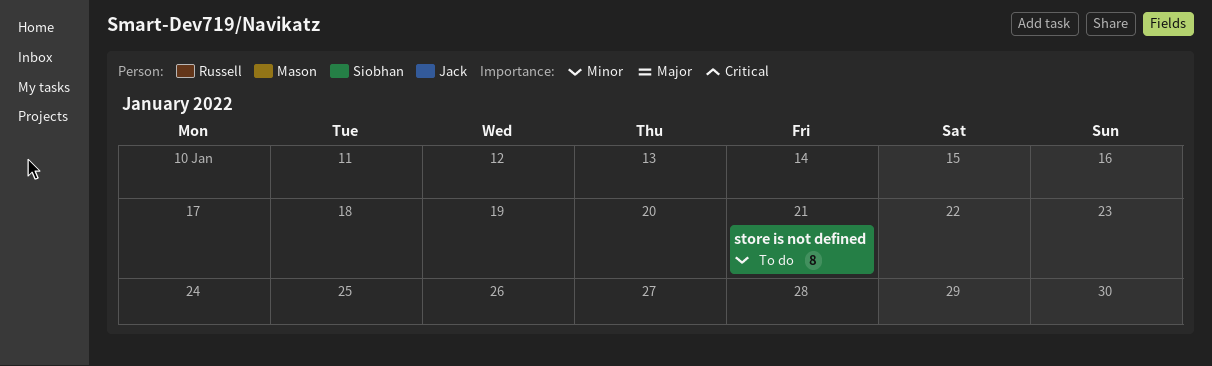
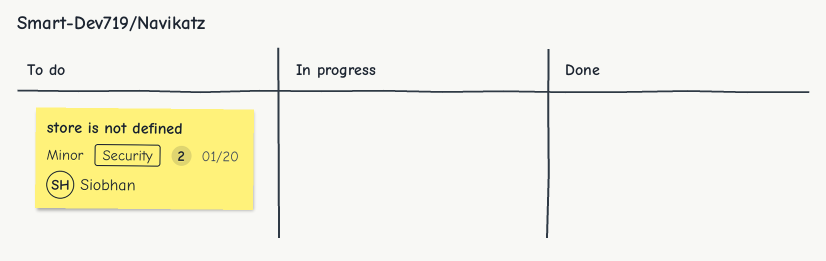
store is not defined, estimate: 8 -> 2
store is not defined, due: Jan 21 -> Jan 20

